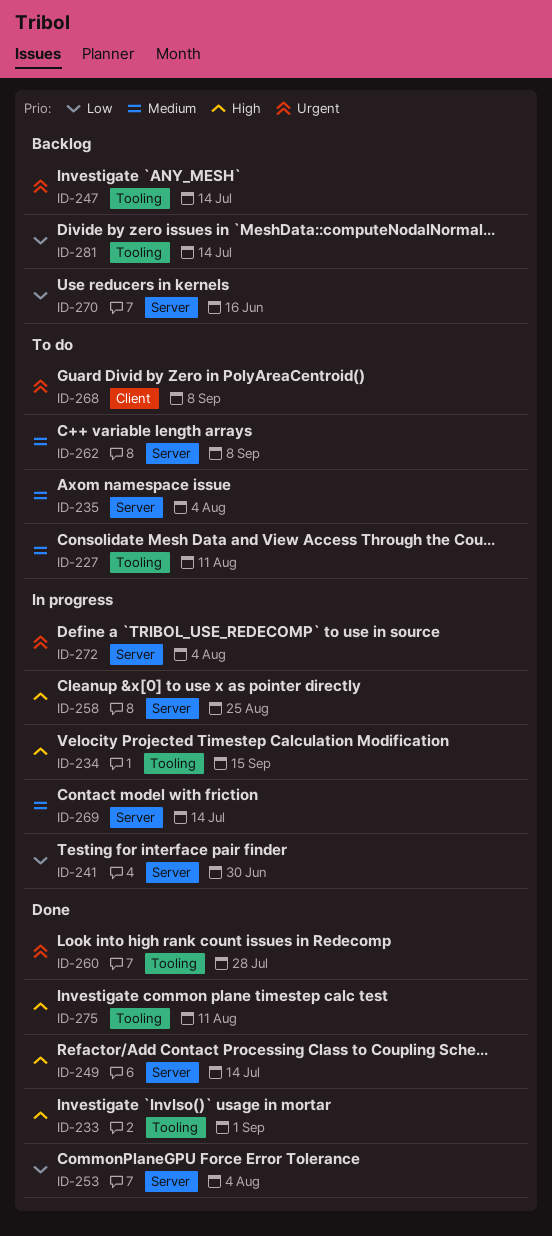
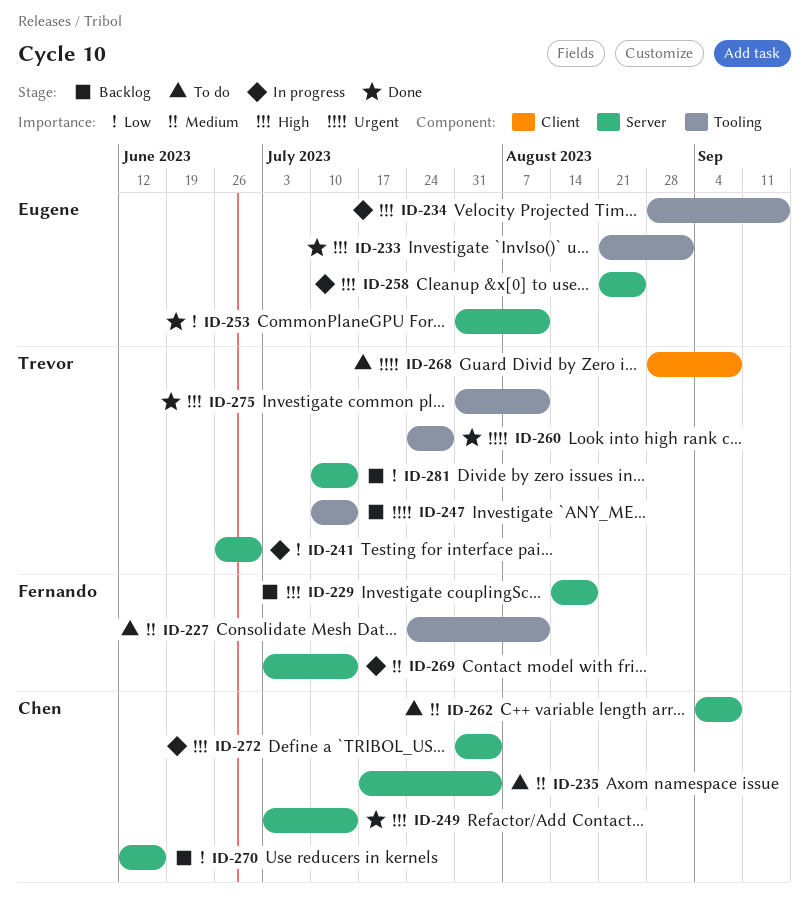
ID-229: none -> present
ID-253, due: Aug 4 -> Aug 11
ID-272, priority: Urgent -> High
ID-281, label: Tooling -> Server

